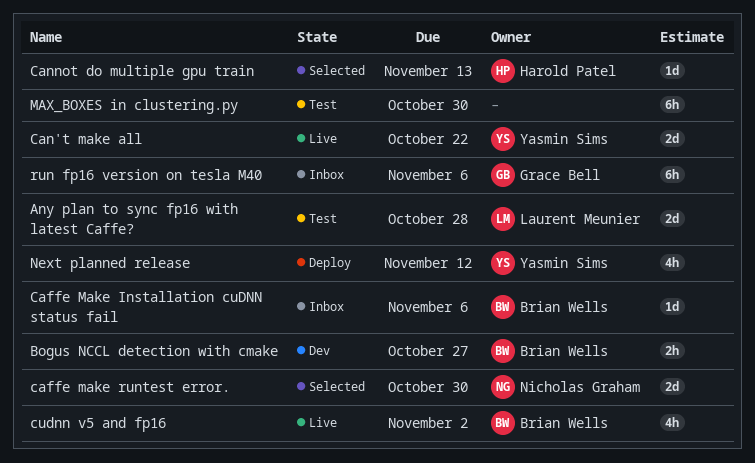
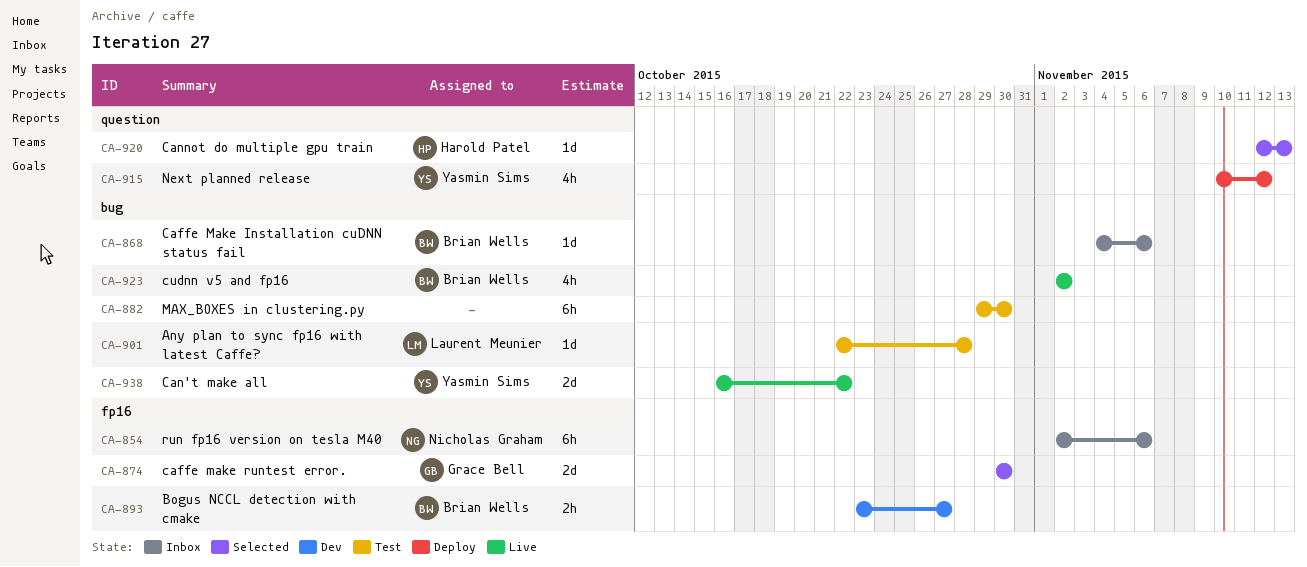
Any plan to sync fp16 with latest Caffe?, estimate: 2d -> 1d
caffe make runtest error., owner: Nicholas Graham -> Grace Bell
run fp16 version on tesla M40, owner: Grace Bell -> Nicholas Graham

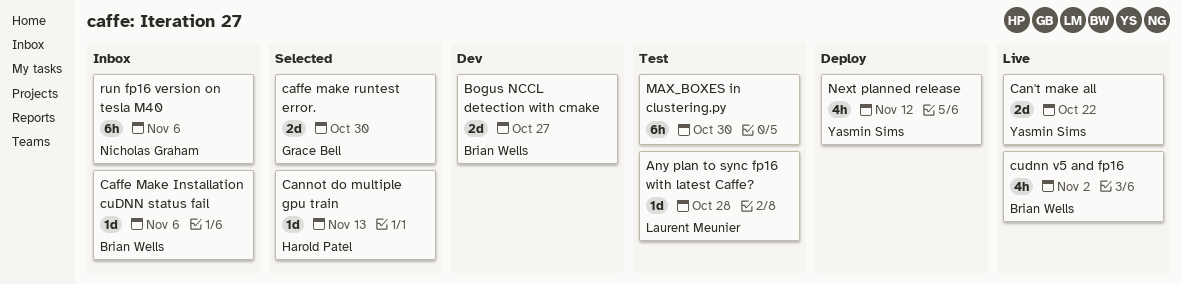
Bogus NCCL detection with cmake, estimate: 2h -> 2d

